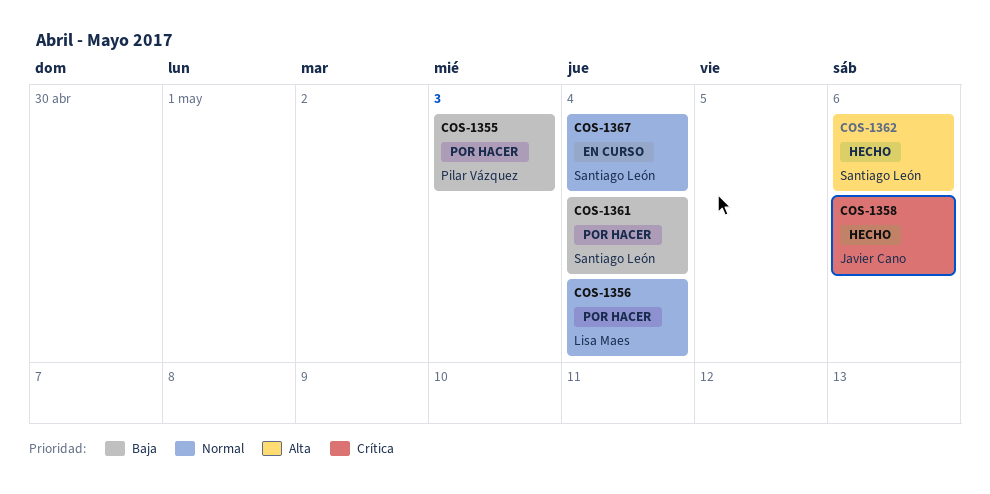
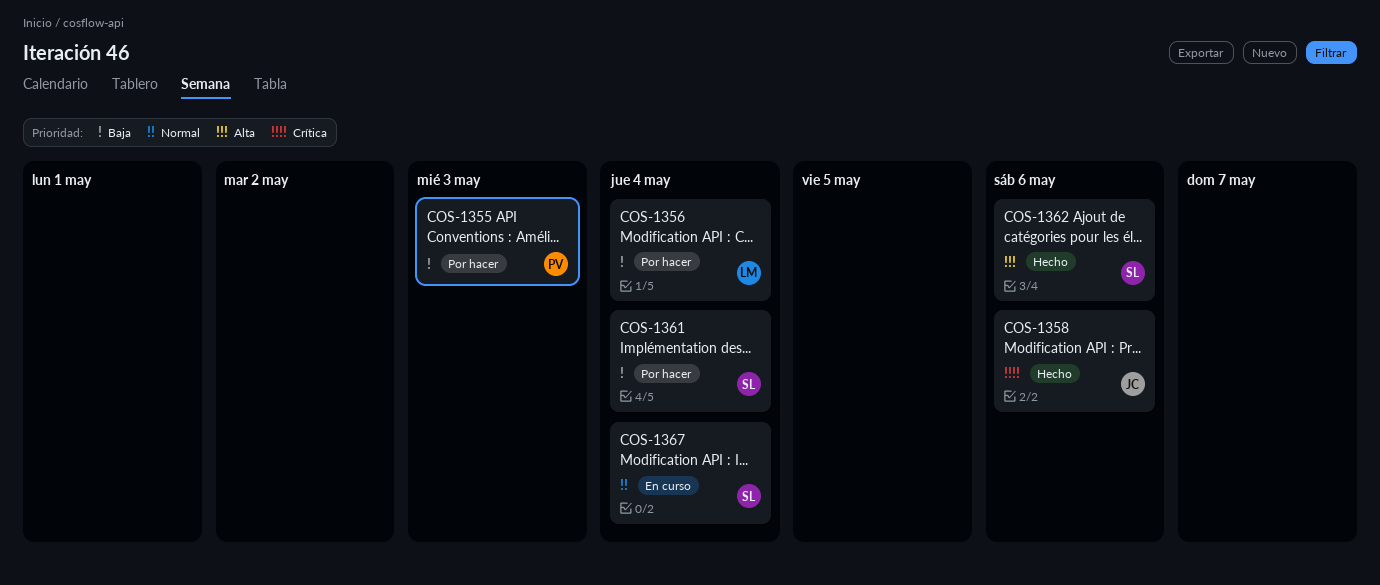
COS-1356, priority: Normal -> Baja

